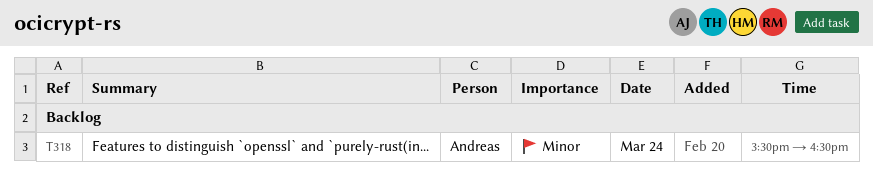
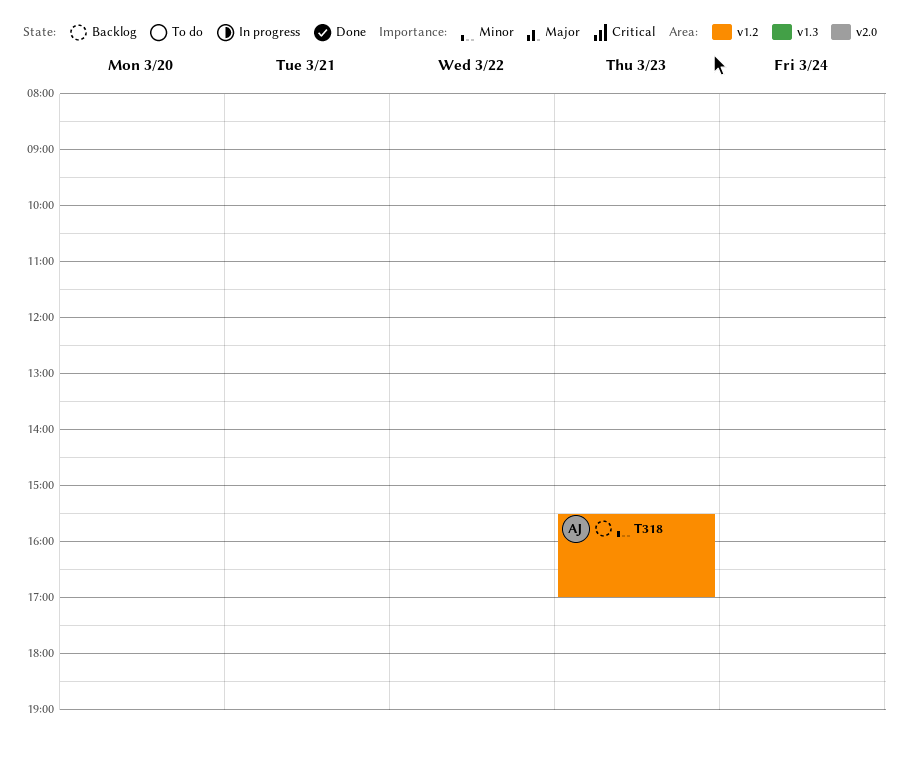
T318, day: Mar 24 -> Mar 23
T318, ends: 16:30 -> 17:00

